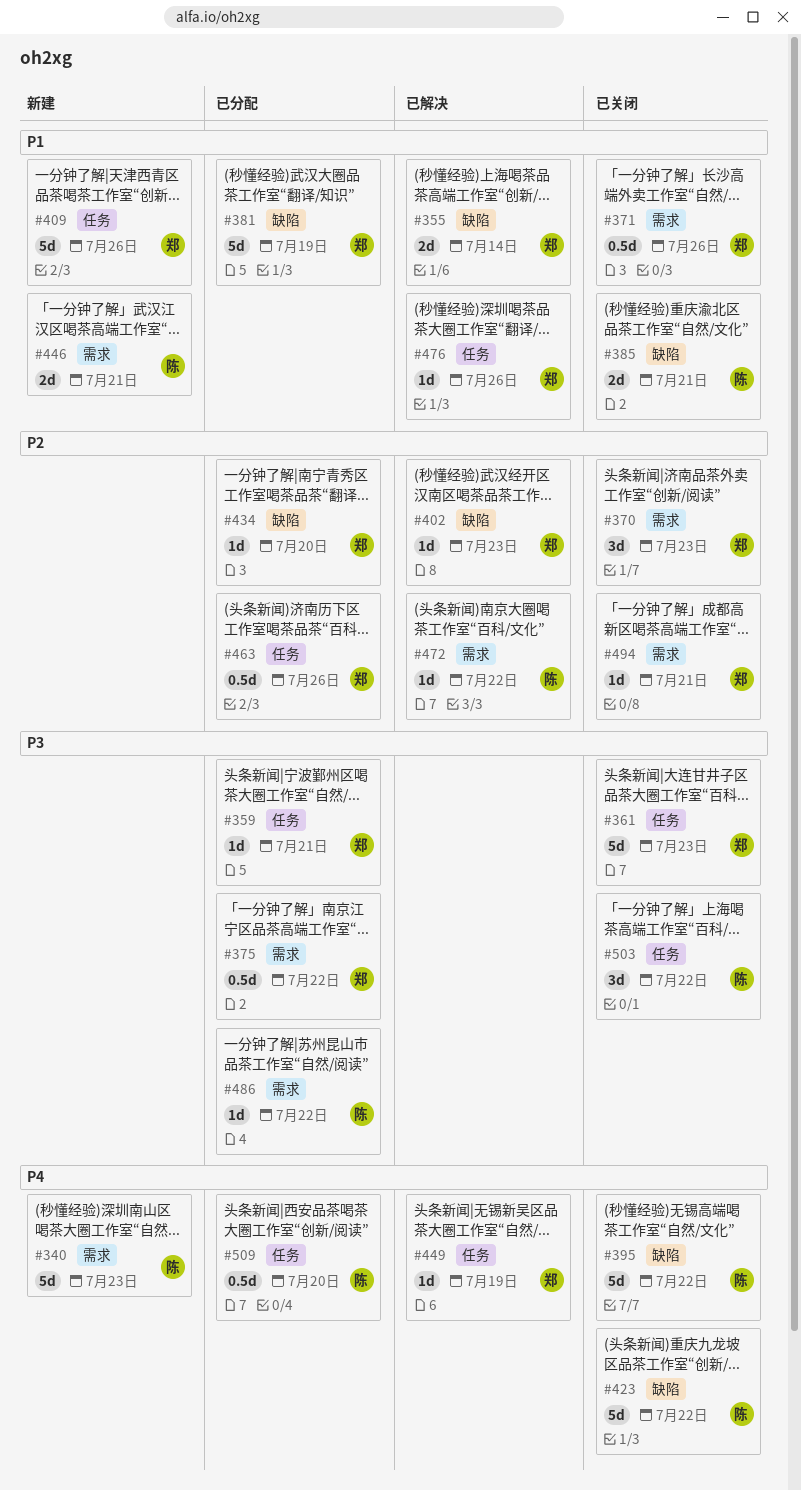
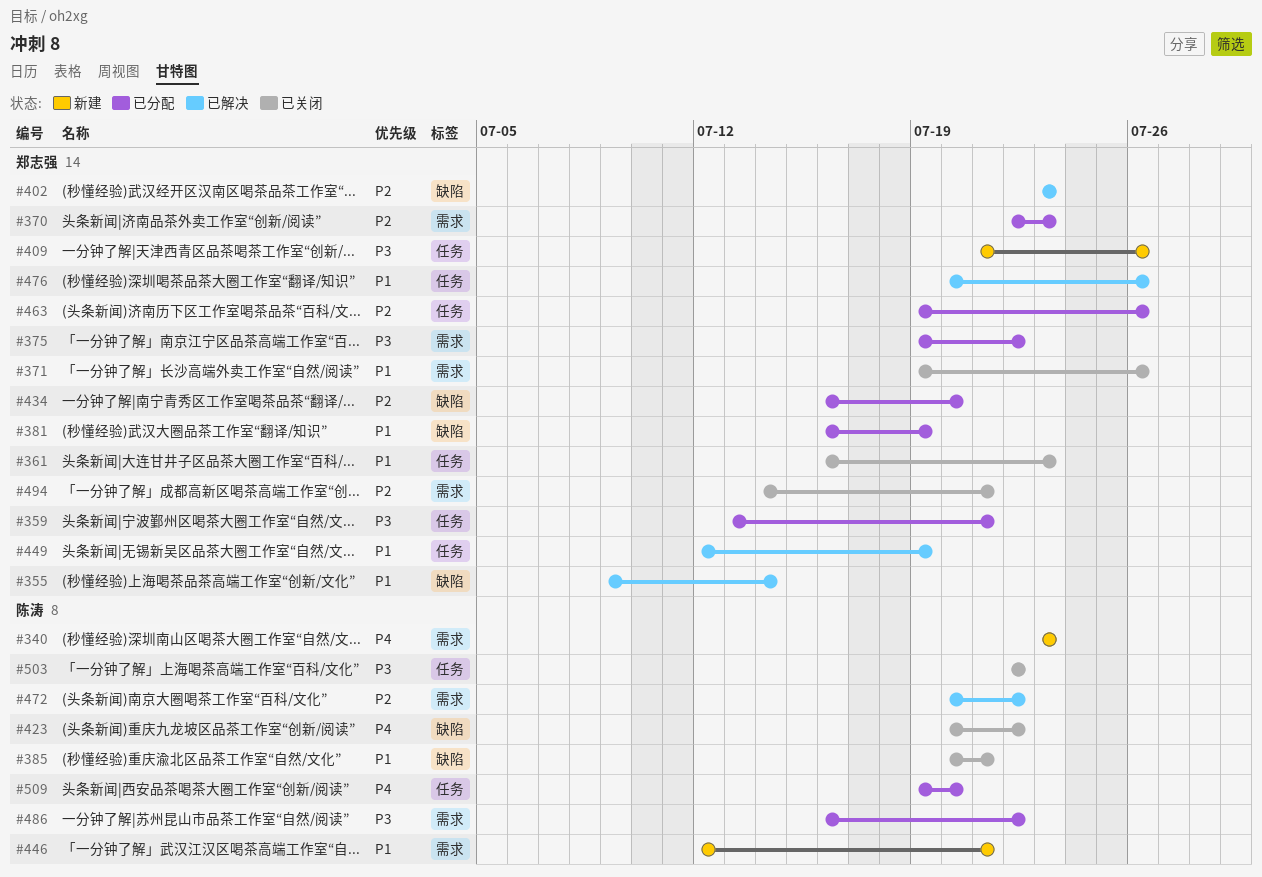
#361, priority: P3 -> P1
#370, status: 已关闭 -> 已分配
#395: present -> none
#409, priority: P1 -> P3
#449, priority: P4 -> P1

